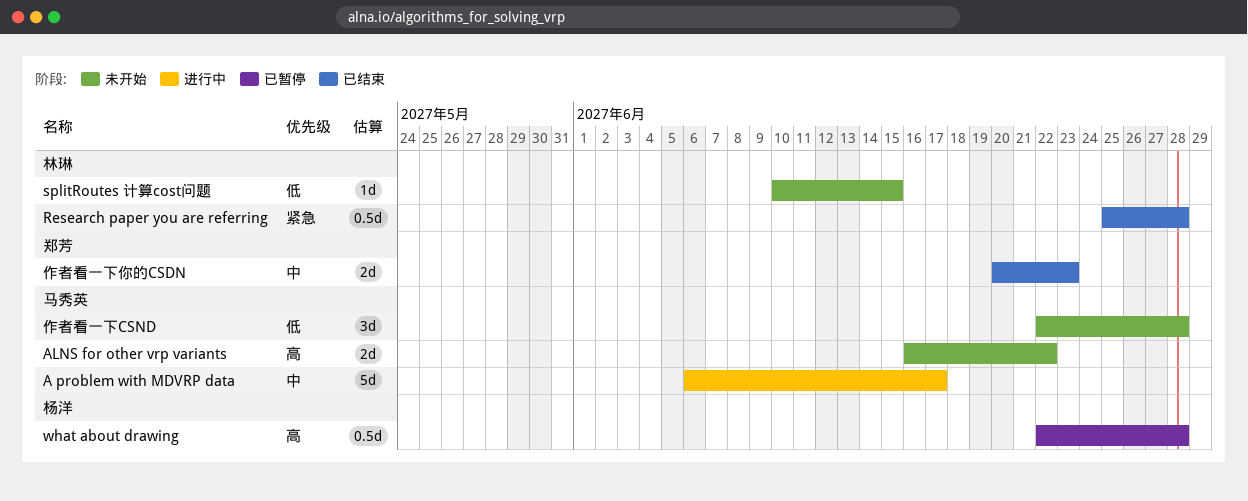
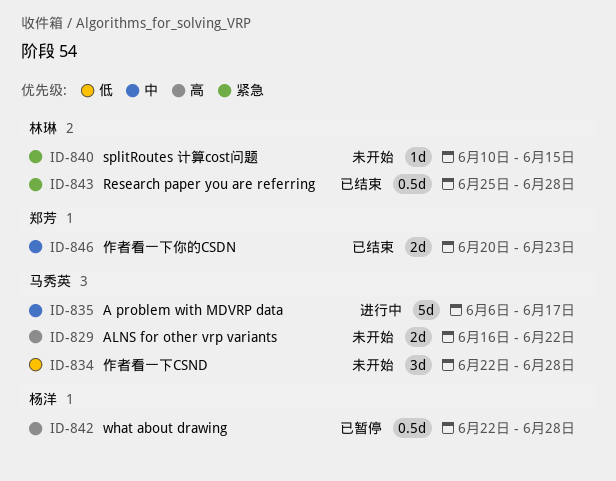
splitRoutes 计算cost问题, priority: 低 -> 紧急

